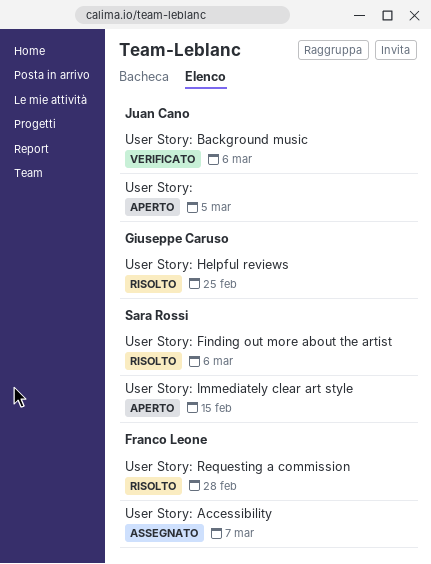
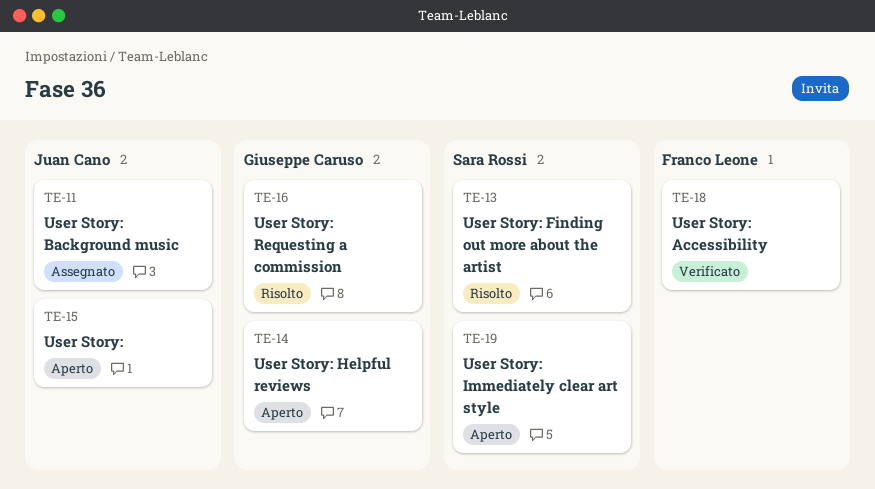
User Story: Accessibility, status: Assegnato -> Verificato
User Story: Background music, status: Verificato -> Assegnato
User Story: Helpful reviews, status: Risolto -> Aperto
User Story: Requesting a commission, owner: Franco Leone -> Giuseppe Caruso

